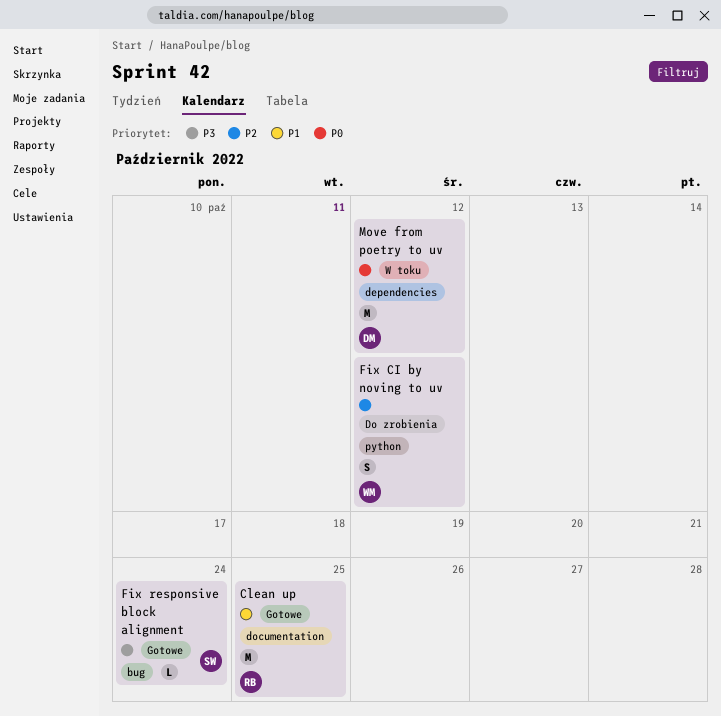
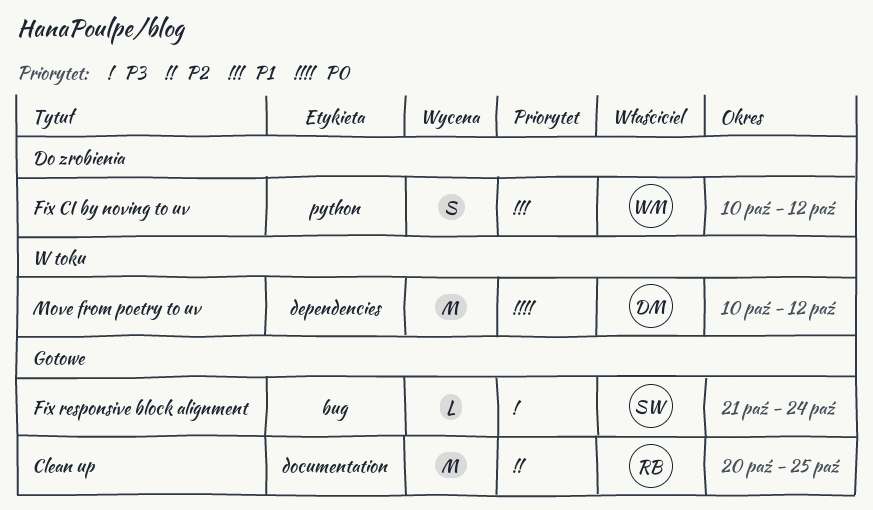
Clean up, priority: P1 -> P2
Fix CI by noving to uv, priority: P2 -> P1

